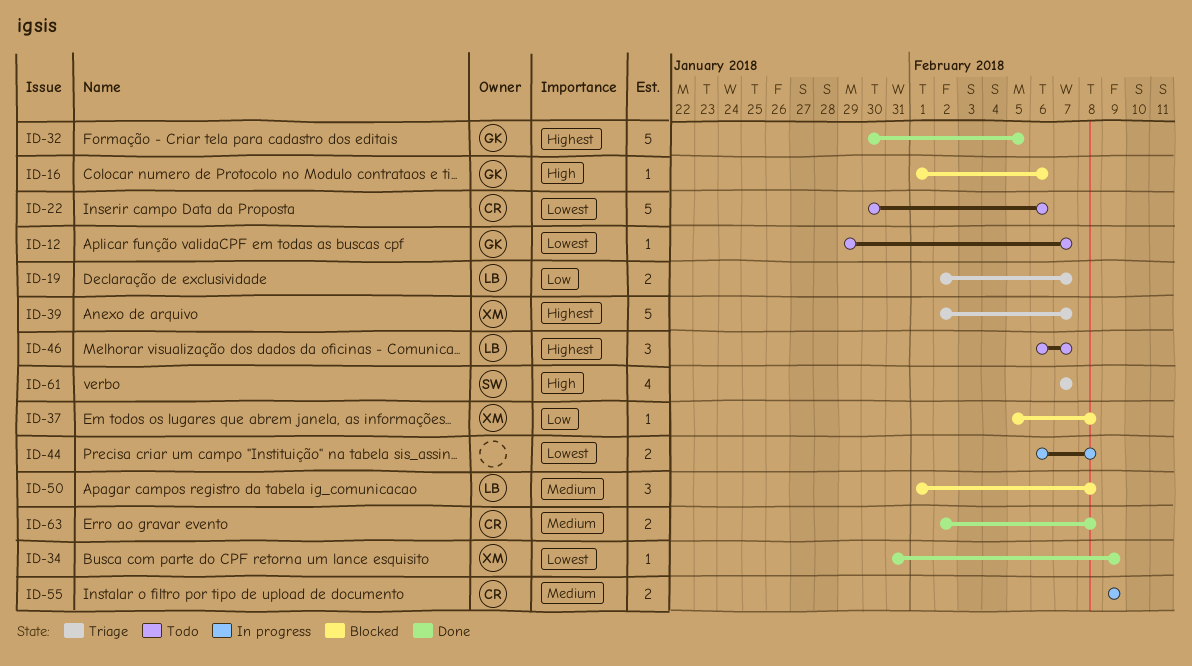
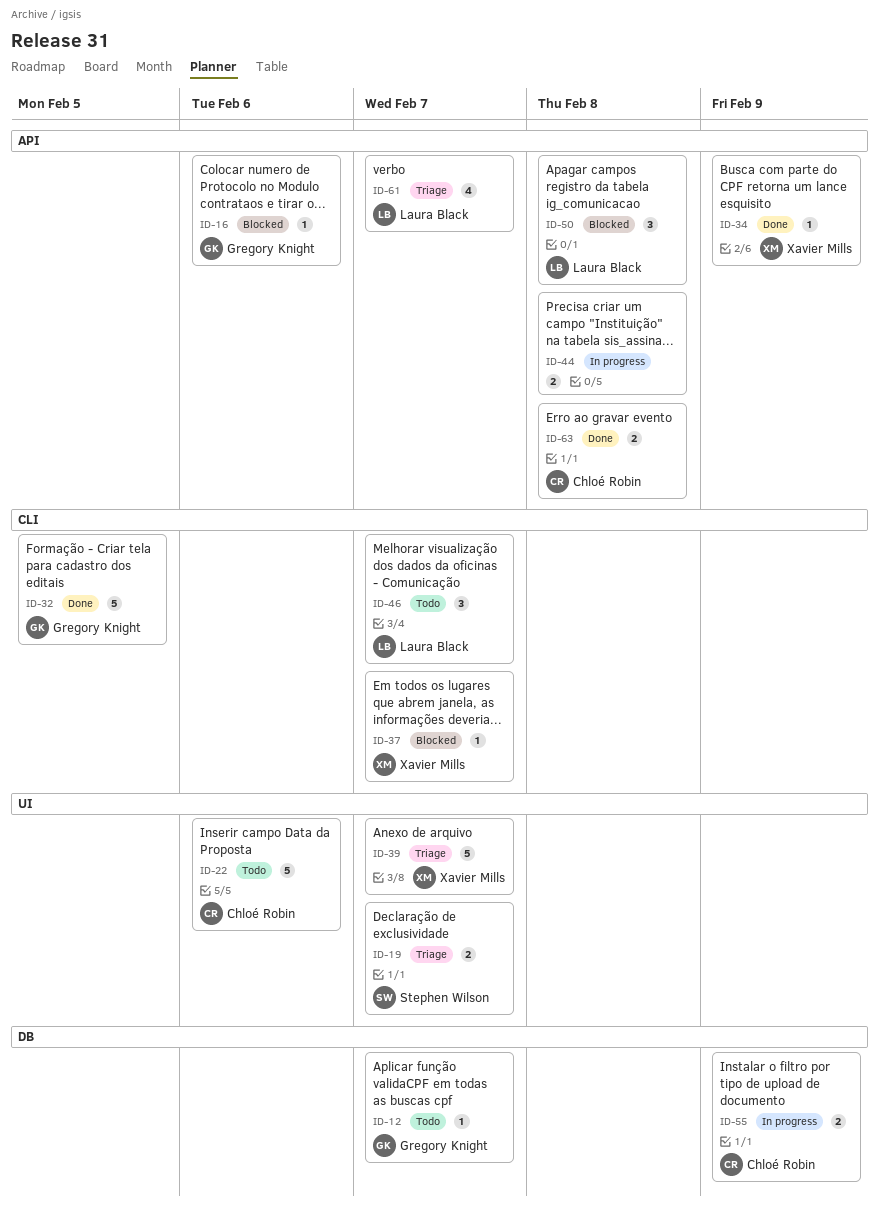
ID-19, owner: Laura Black -> Stephen Wilson
ID-37, due: Feb 8 -> Feb 7
ID-61, owner: Stephen Wilson -> Laura Black

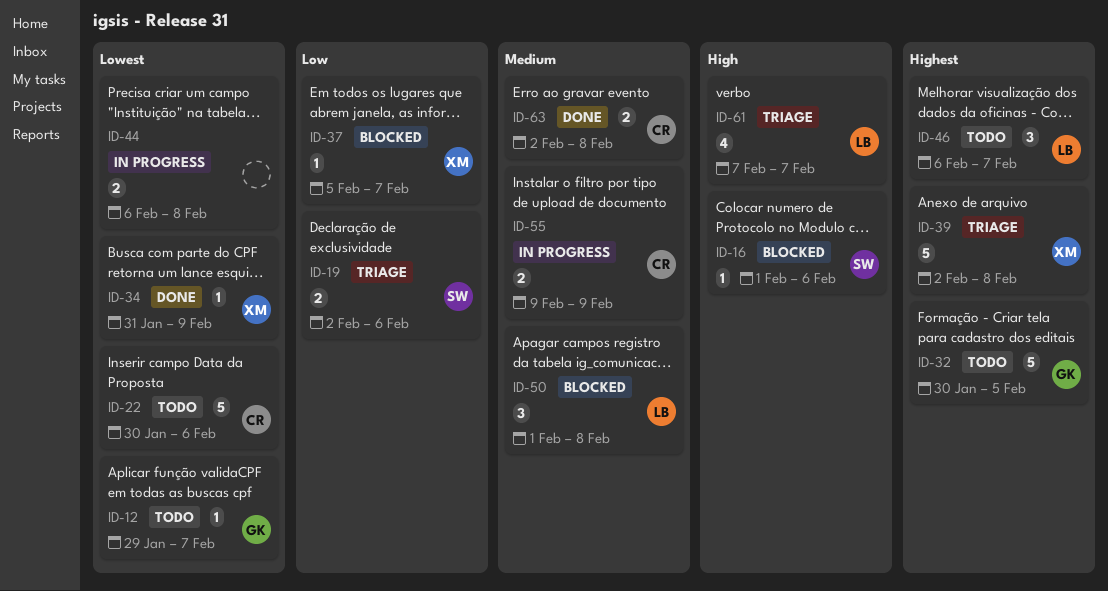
ID-16, owner: Gregory Knight -> Stephen Wilson
ID-19, due: Feb 7 -> Feb 6
ID-32, status: Done -> Todo
ID-39, due: Feb 7 -> Feb 8

